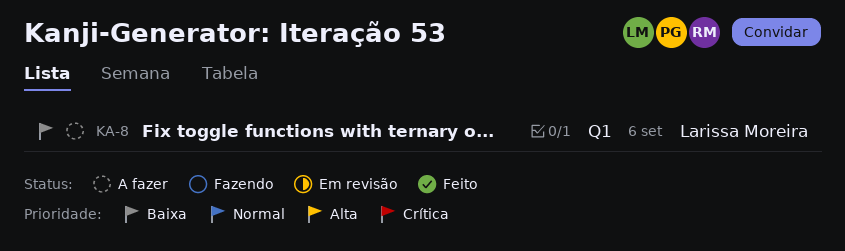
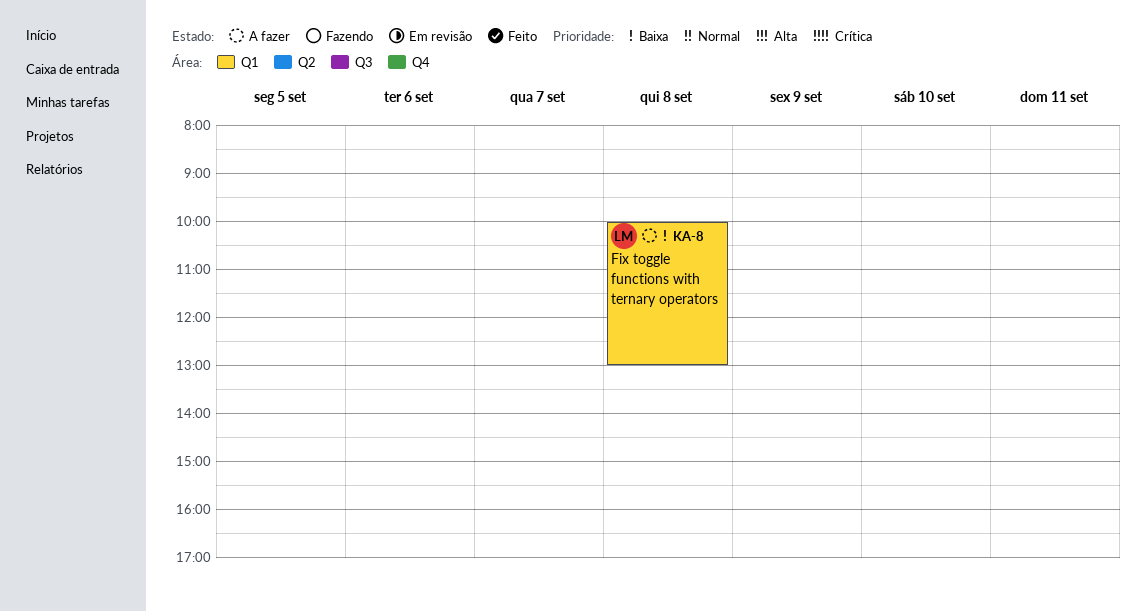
KA-8, day: Sep 6 -> Sep 8

